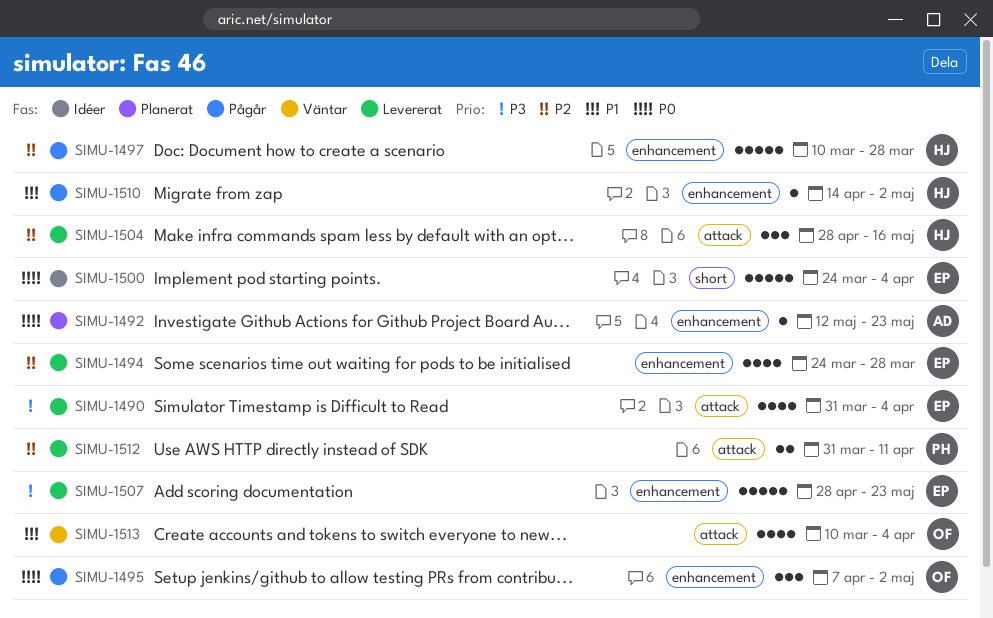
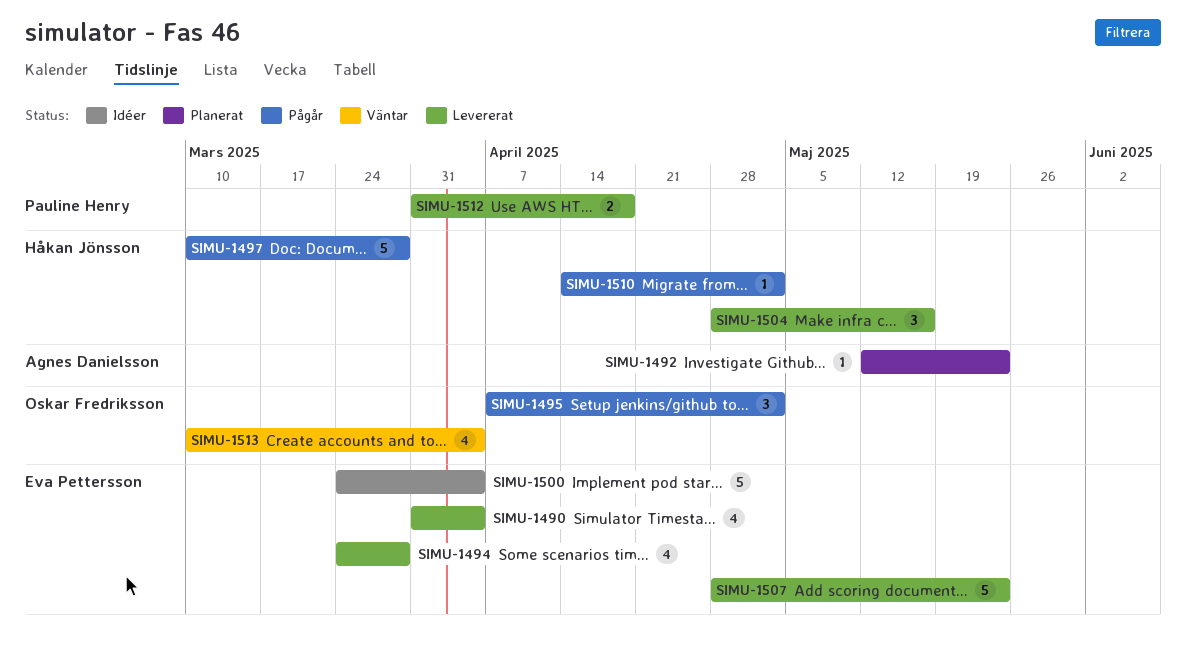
SIMU-1512, due: Apr 11 -> Apr 18

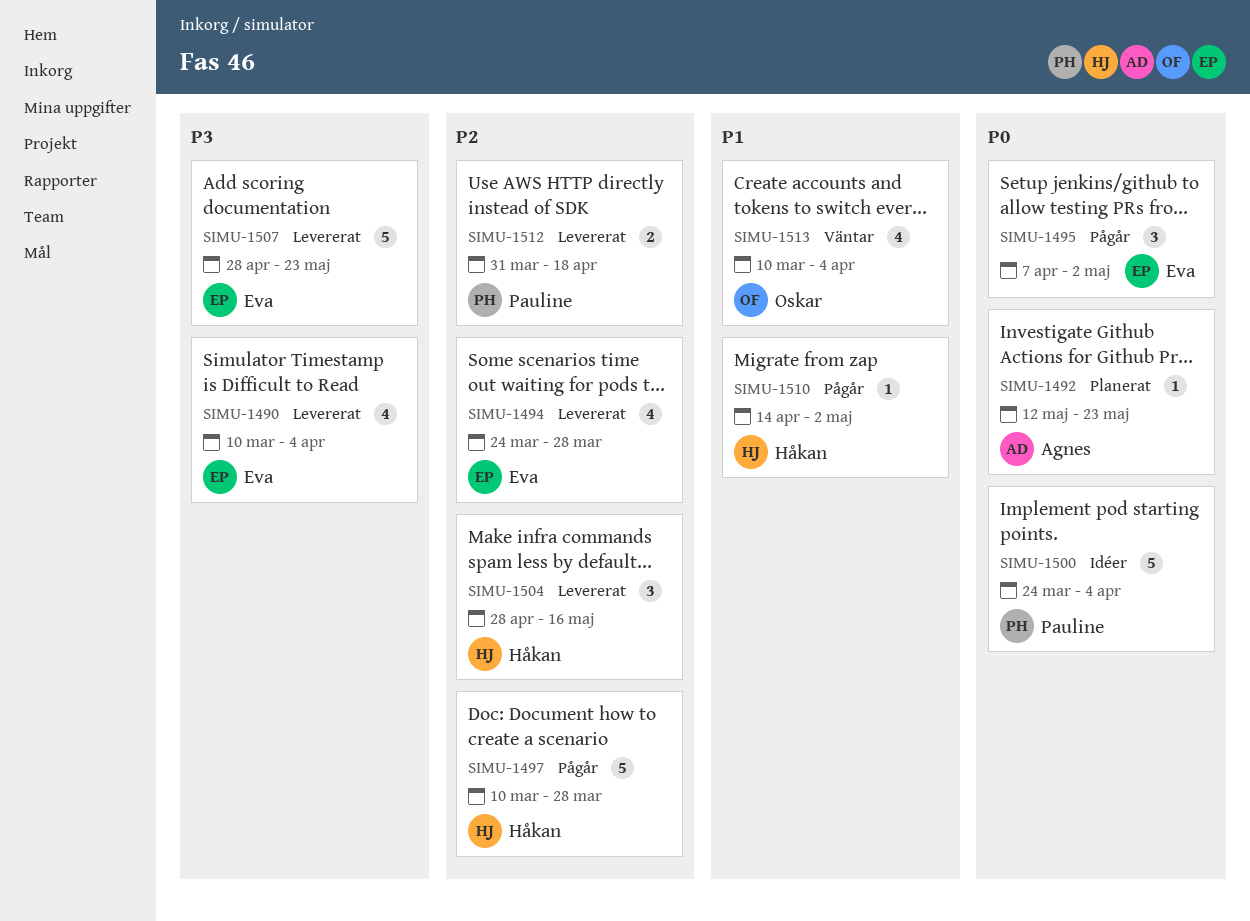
SIMU-1490, start: Mar 31 -> Mar 10
SIMU-1495, owner: Oskar Fredriksson -> Eva Pettersson
SIMU-1500, owner: Eva Pettersson -> Pauline Henry

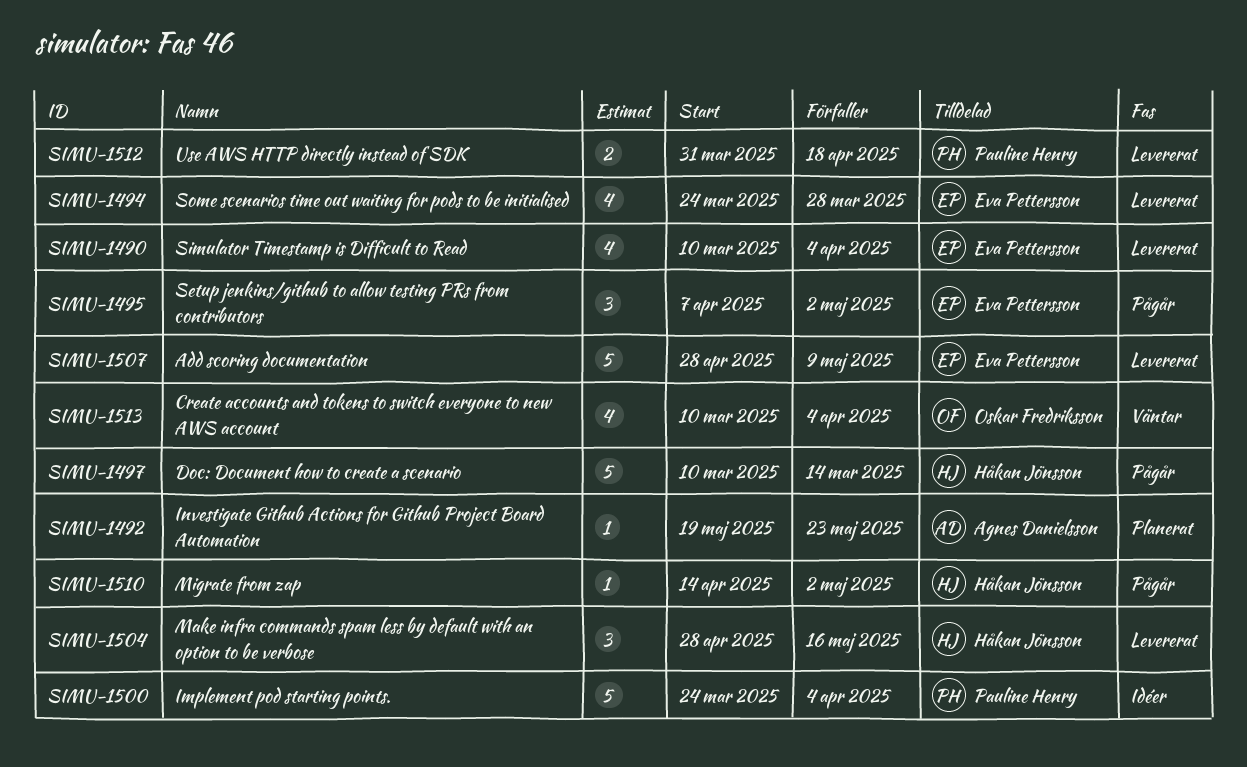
SIMU-1492, start: May 12 -> May 19
SIMU-1497, due: Mar 28 -> Mar 14
SIMU-1507, due: May 23 -> May 9

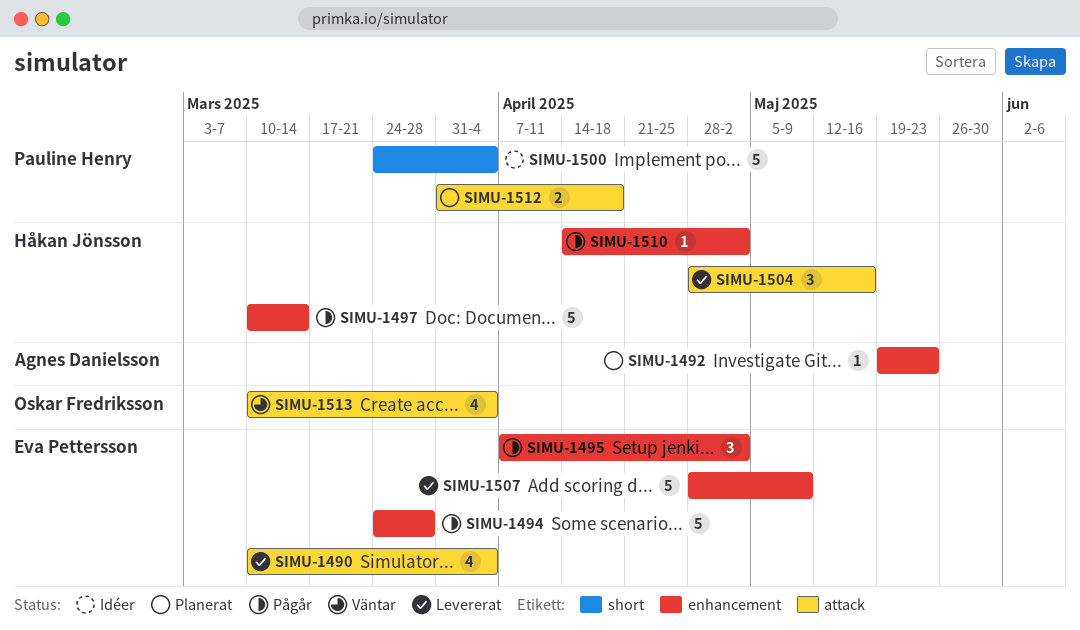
SIMU-1494, status: Levererat -> Pågår
SIMU-1494, estimate: 4 -> 5
SIMU-1512, status: Levererat -> Planerat

